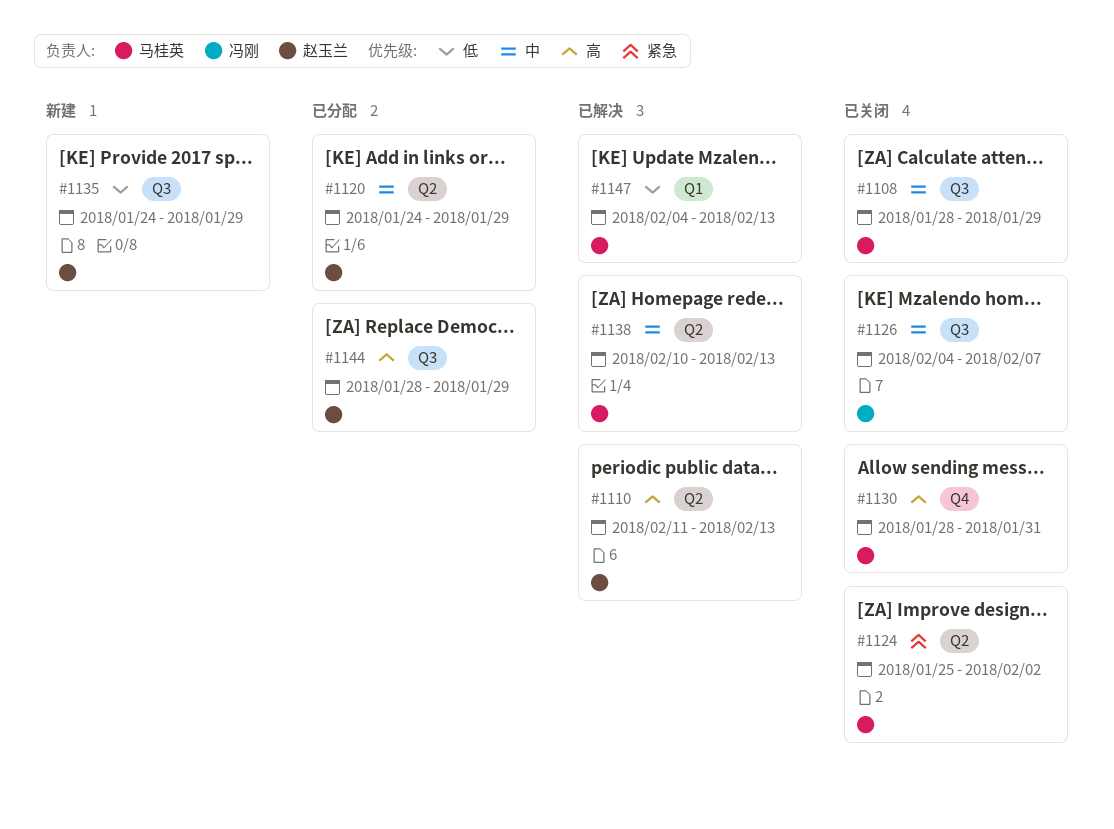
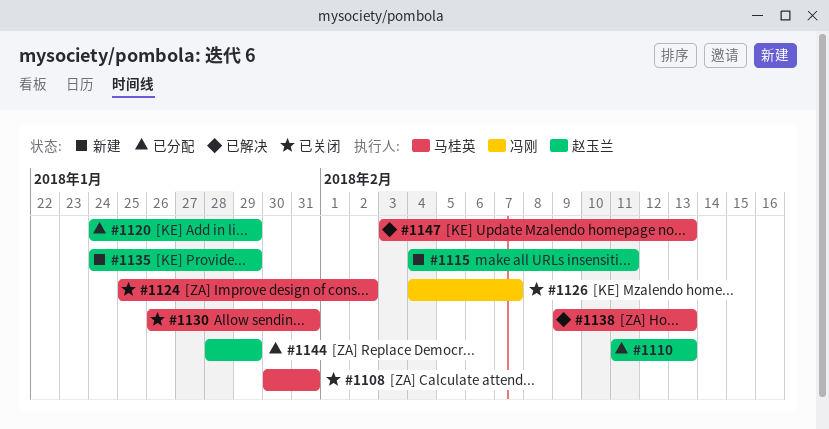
#1108, start: Jan 28 -> Jan 30
#1108, due: Jan 29 -> Jan 31
#1110, status: 已解决 -> 已分配
#1115: none -> present
#1130, start: Jan 28 -> Jan 26
#1138, start: Feb 10 -> Feb 9
#1147, start: Feb 4 -> Feb 3

